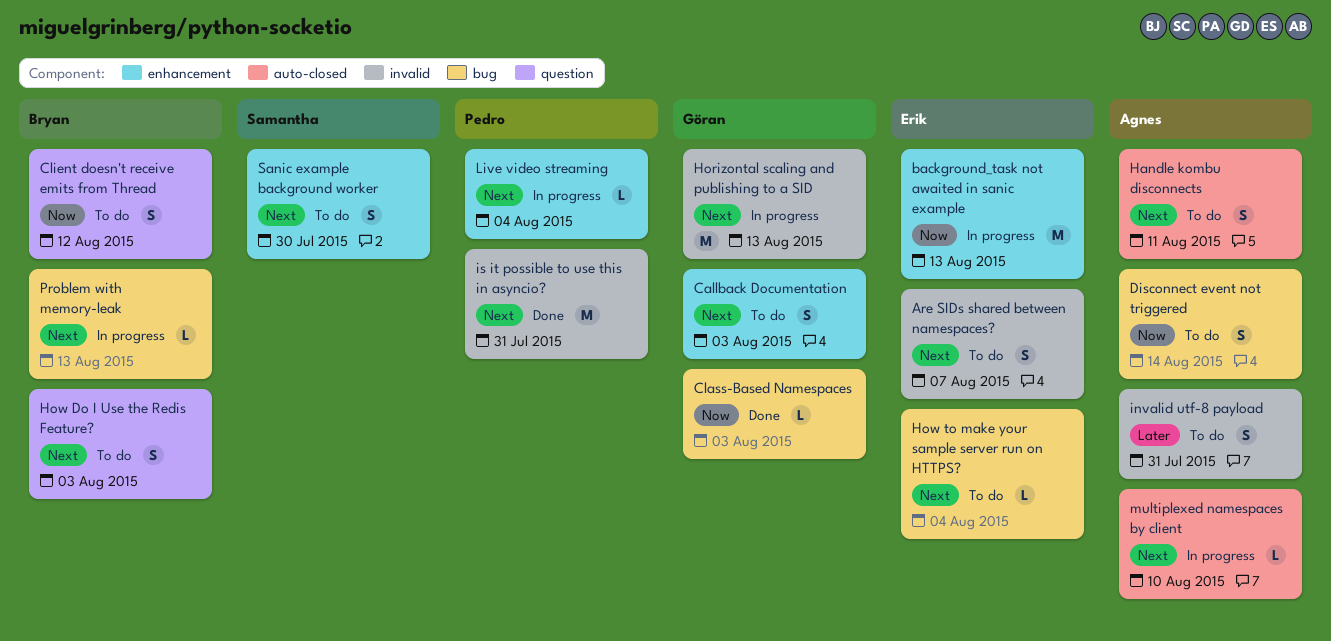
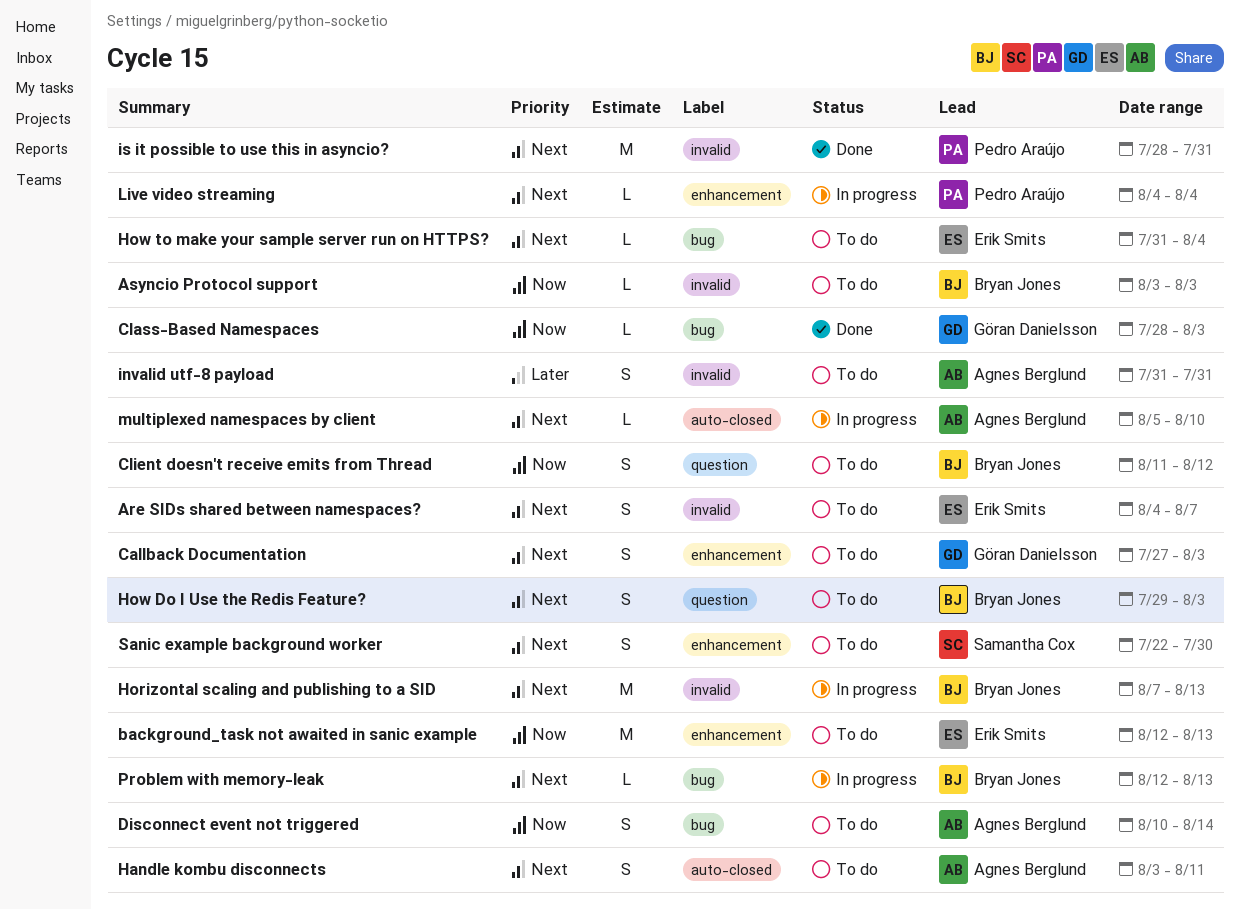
Asyncio Protocol support: none -> present
background_task not awaited in sanic example, status: In progress -> To do
Horizontal scaling and publishing to a SID, owner: Göran Danielsson -> Bryan Jones

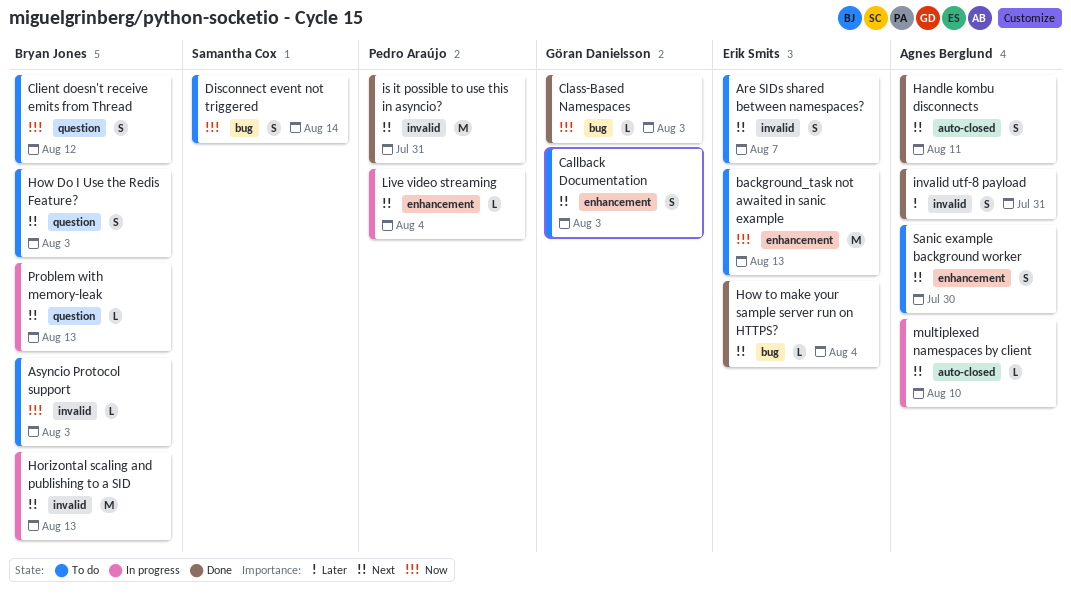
Disconnect event not triggered, owner: Agnes Berglund -> Samantha Cox
Handle kombu disconnects, status: To do -> Done
How to make your sample server run on HTTPS?, status: To do -> Done
invalid utf-8 payload, status: To do -> Done
Problem with memory-leak, label: bug -> question
Sanic example background worker, owner: Samantha Cox -> Agnes Berglund

